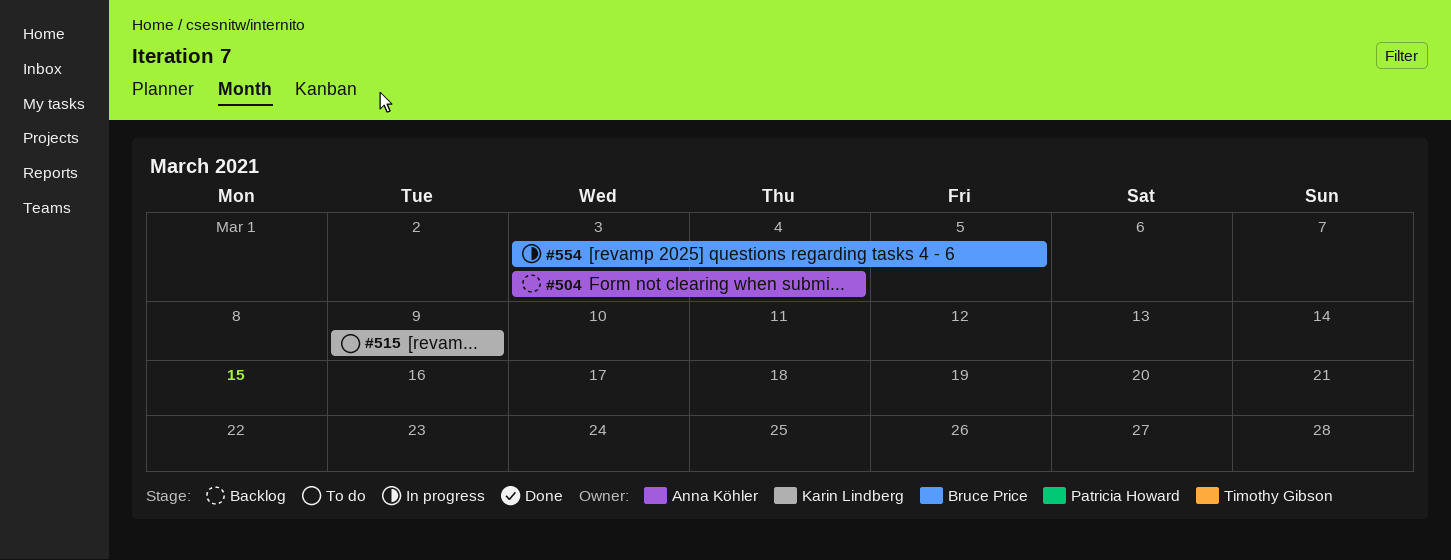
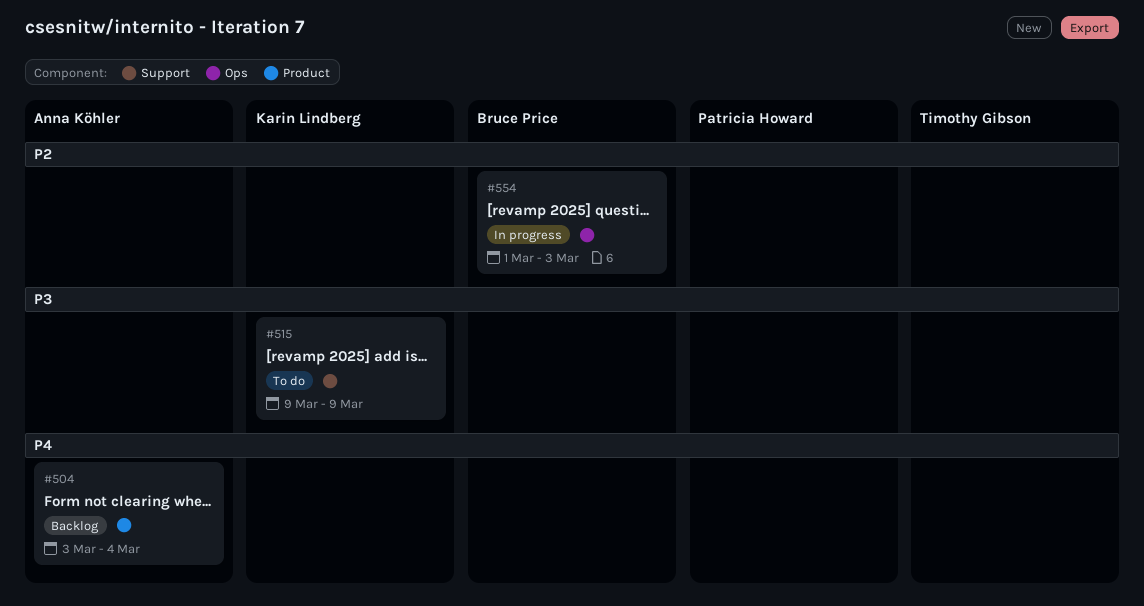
#554, start: Mar 3 -> Mar 1
#554, due: Mar 5 -> Mar 3

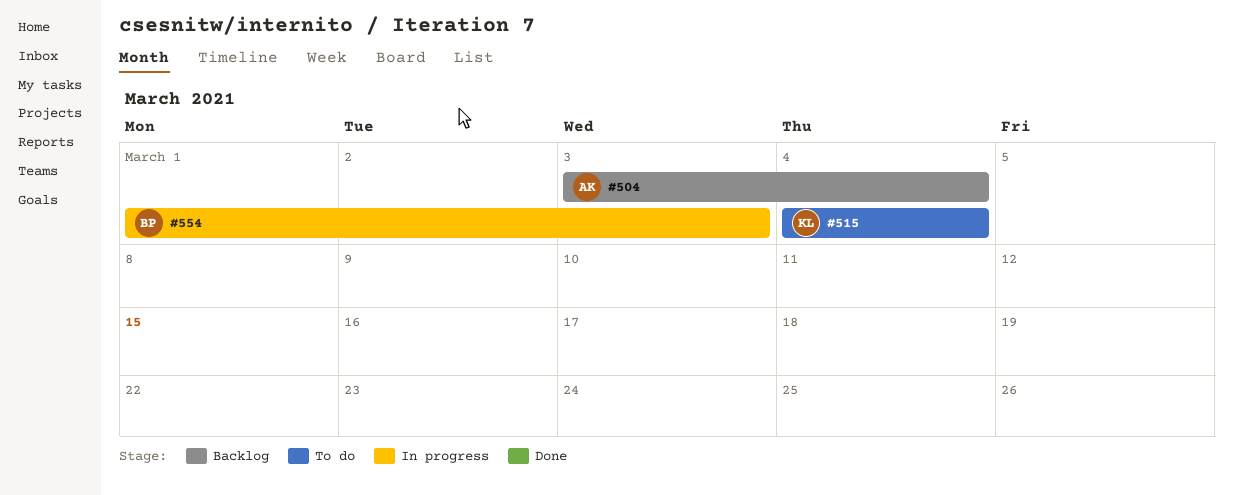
#515, start: Mar 9 -> Mar 4
#515, due: Mar 9 -> Mar 4

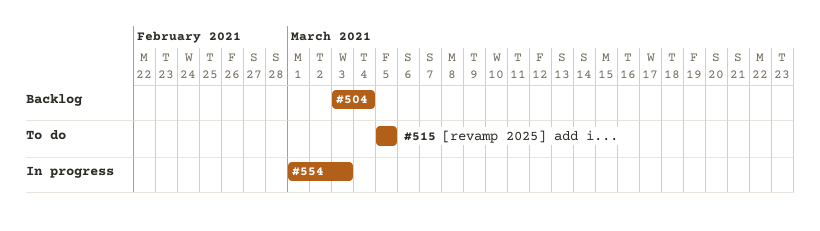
#515, start: Mar 4 -> Mar 5
#515, due: Mar 4 -> Mar 5

